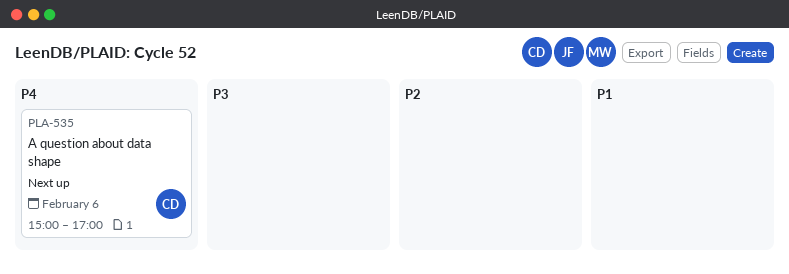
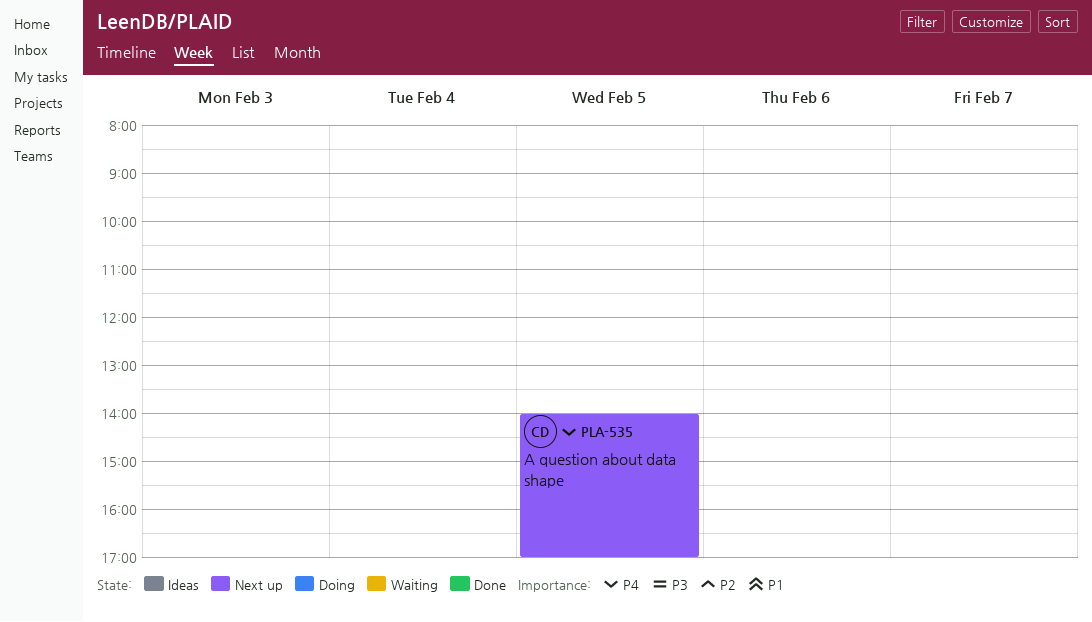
PLA-535, day: Feb 6 -> Feb 5
PLA-535, begins: 15:00 -> 14:00

